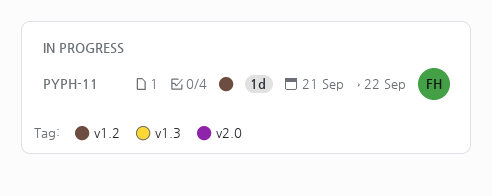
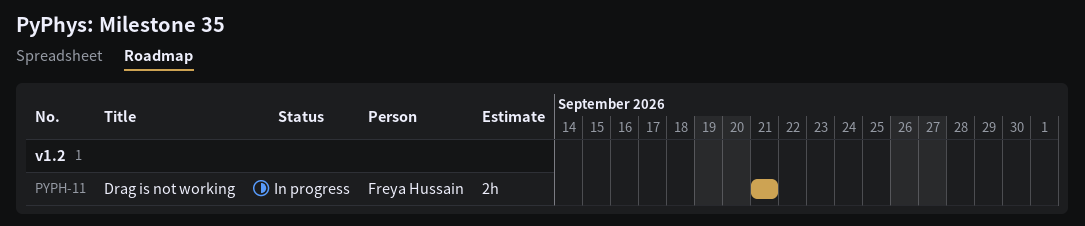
PYPH-11, estimate: 1d -> 2h
PYPH-11, due: Sep 22 -> Sep 21

